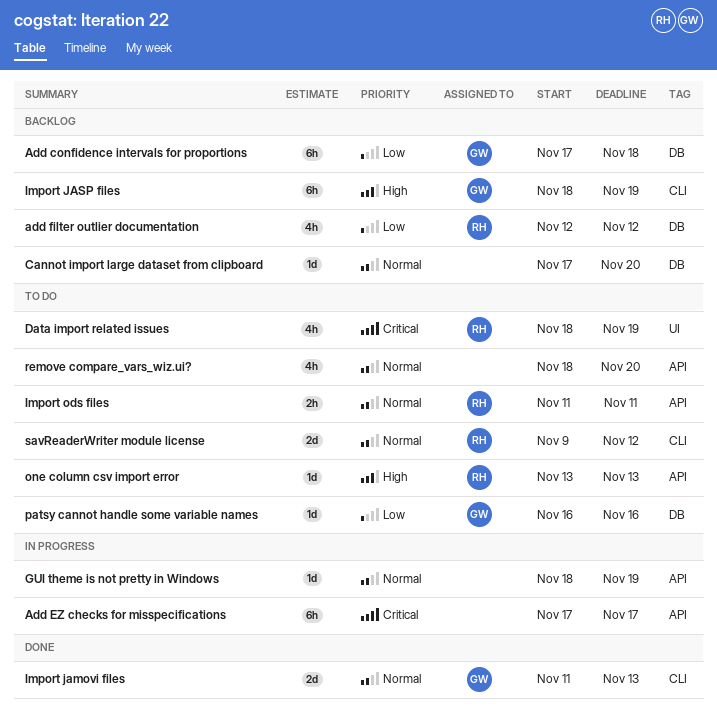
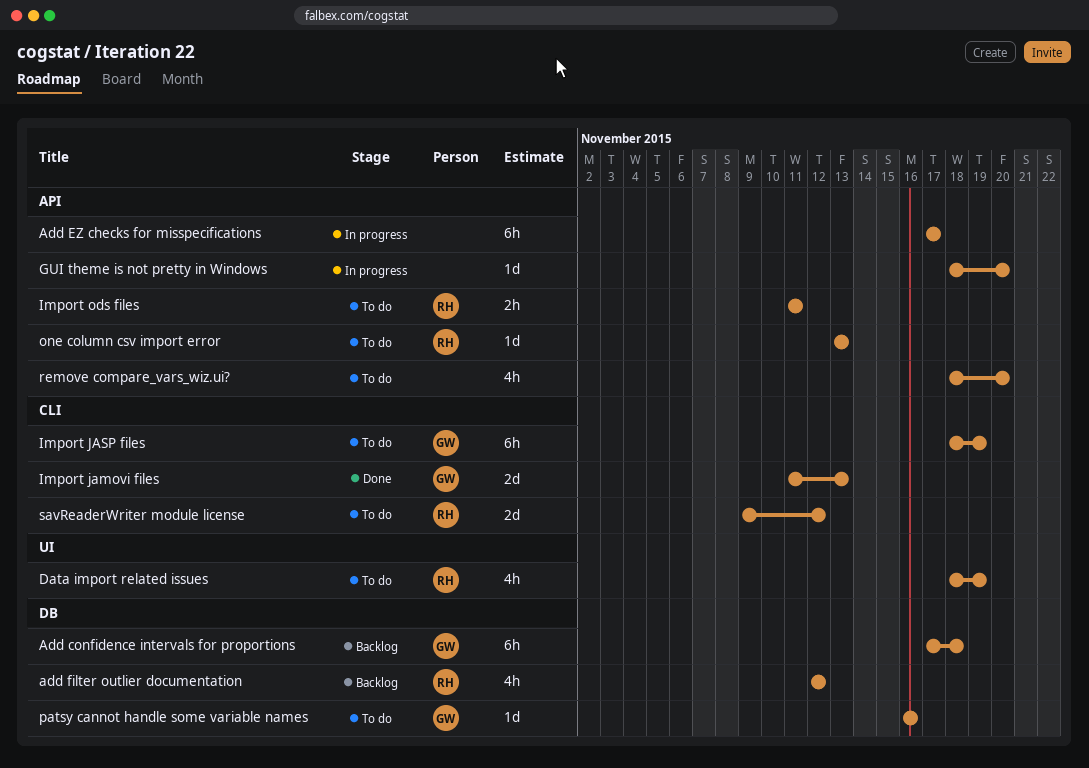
Cannot import large dataset from clipboard: present -> none
GUI theme is not pretty in Windows, due: Nov 19 -> Nov 20
Import JASP files, status: Backlog -> To do

